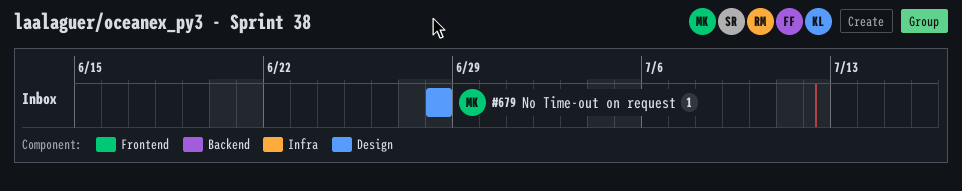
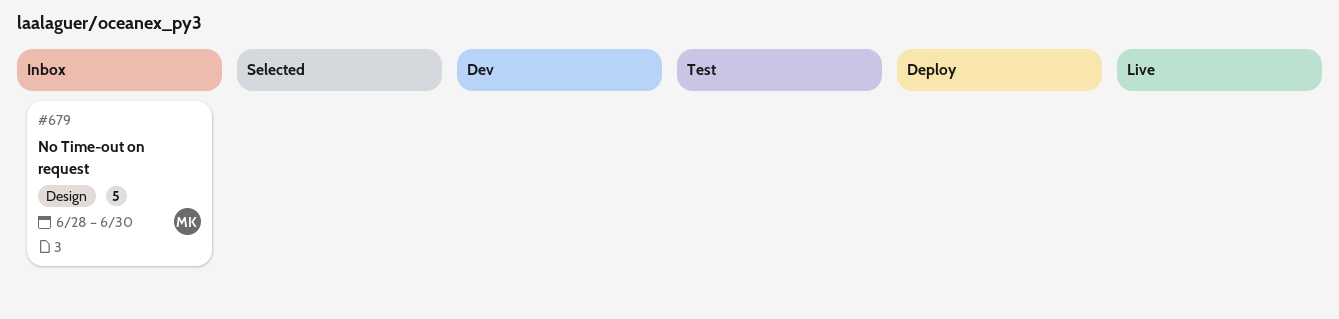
#679, estimate: 1 -> 5
#679, due: Jun 28 -> Jun 30

